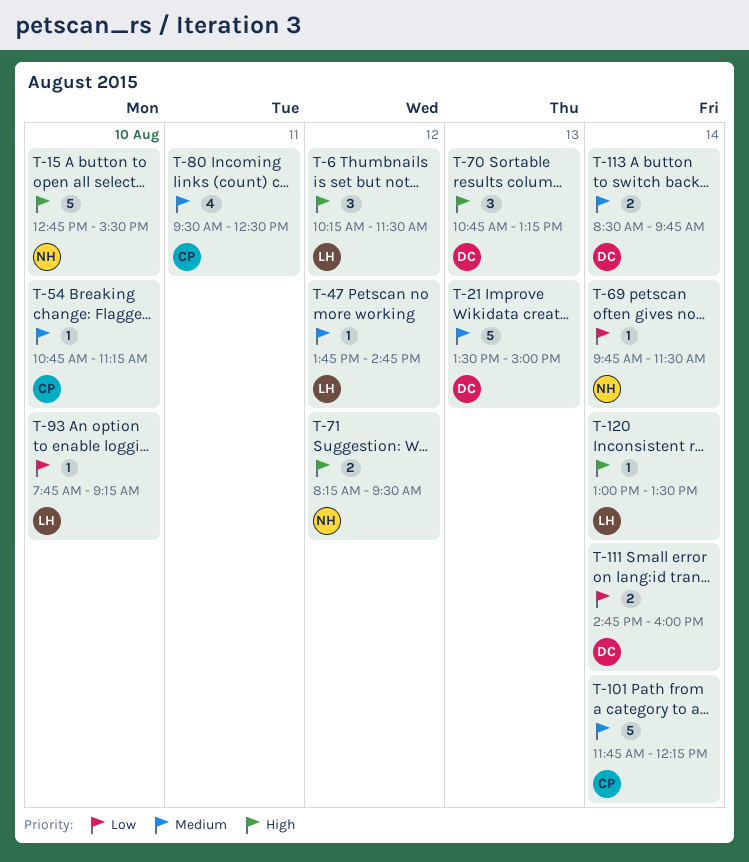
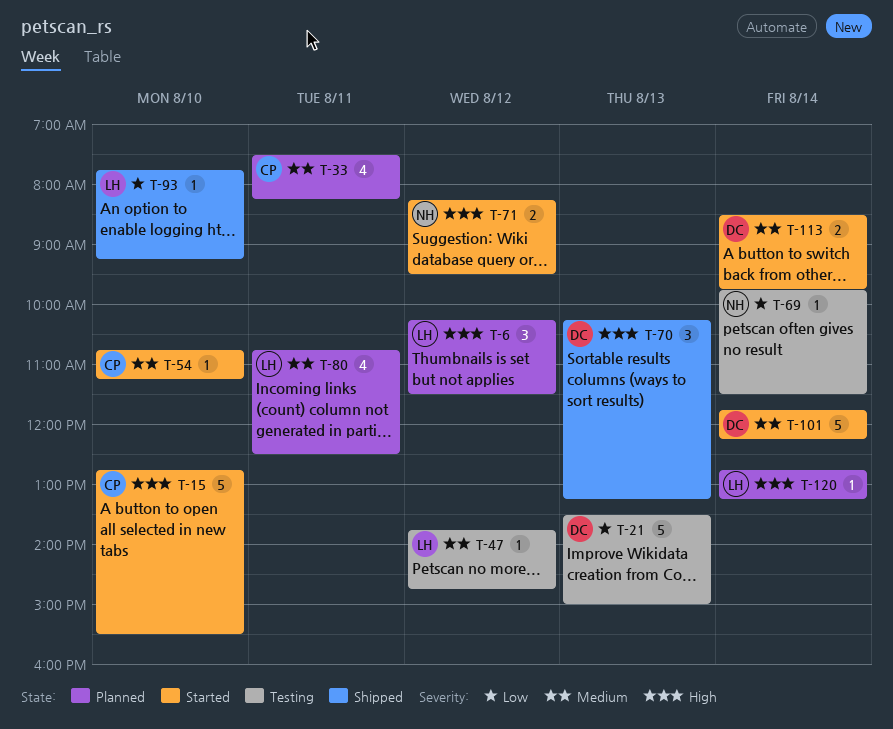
T-15, owner: NH -> CP
T-21, priority: Medium -> Low
T-33: none -> present
T-70, begins: 10:45 -> 10:15
T-80, owner: CP -> LH
T-80, begins: 09:30 -> 10:45
T-101, owner: CP -> DC
T-111: present -> none
T-120, begins: 13:00 -> 12:45
T-120, ends: 13:30 -> 13:15

